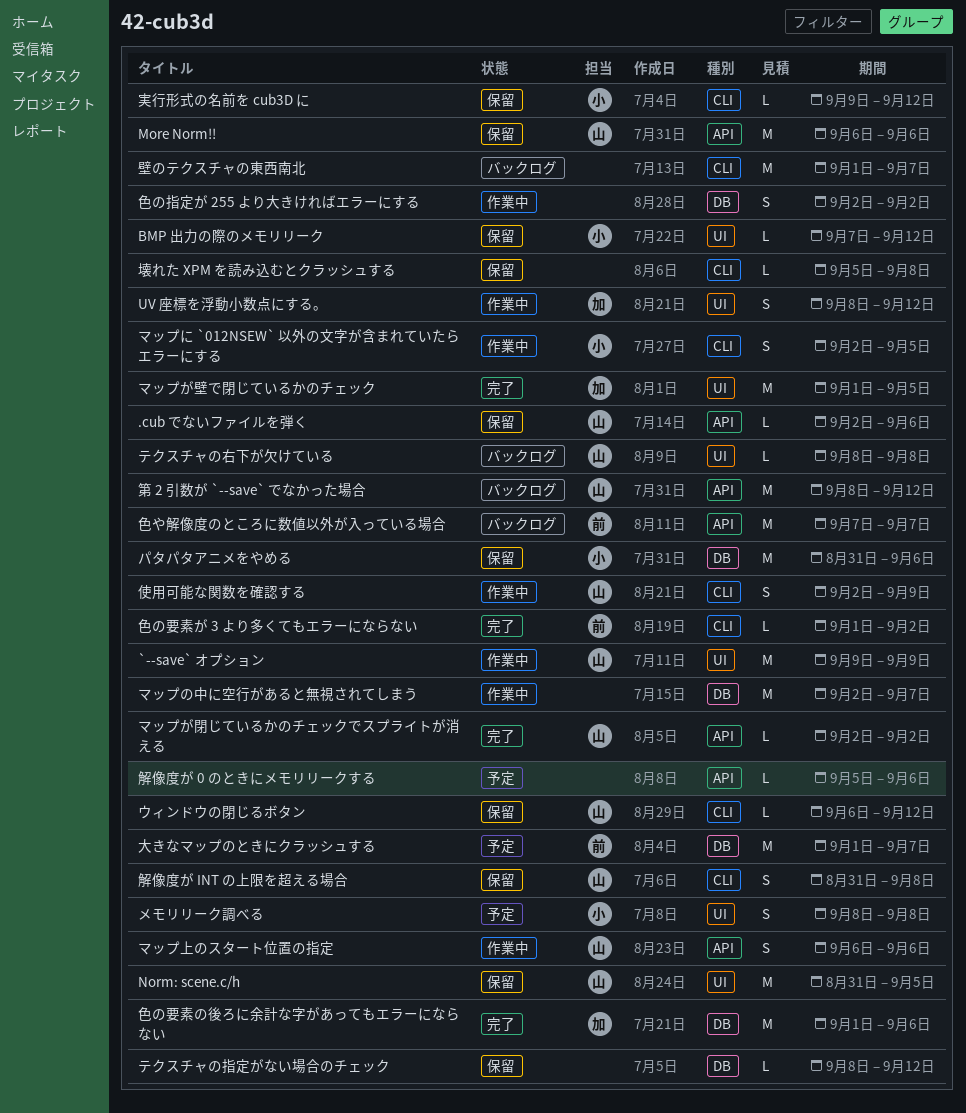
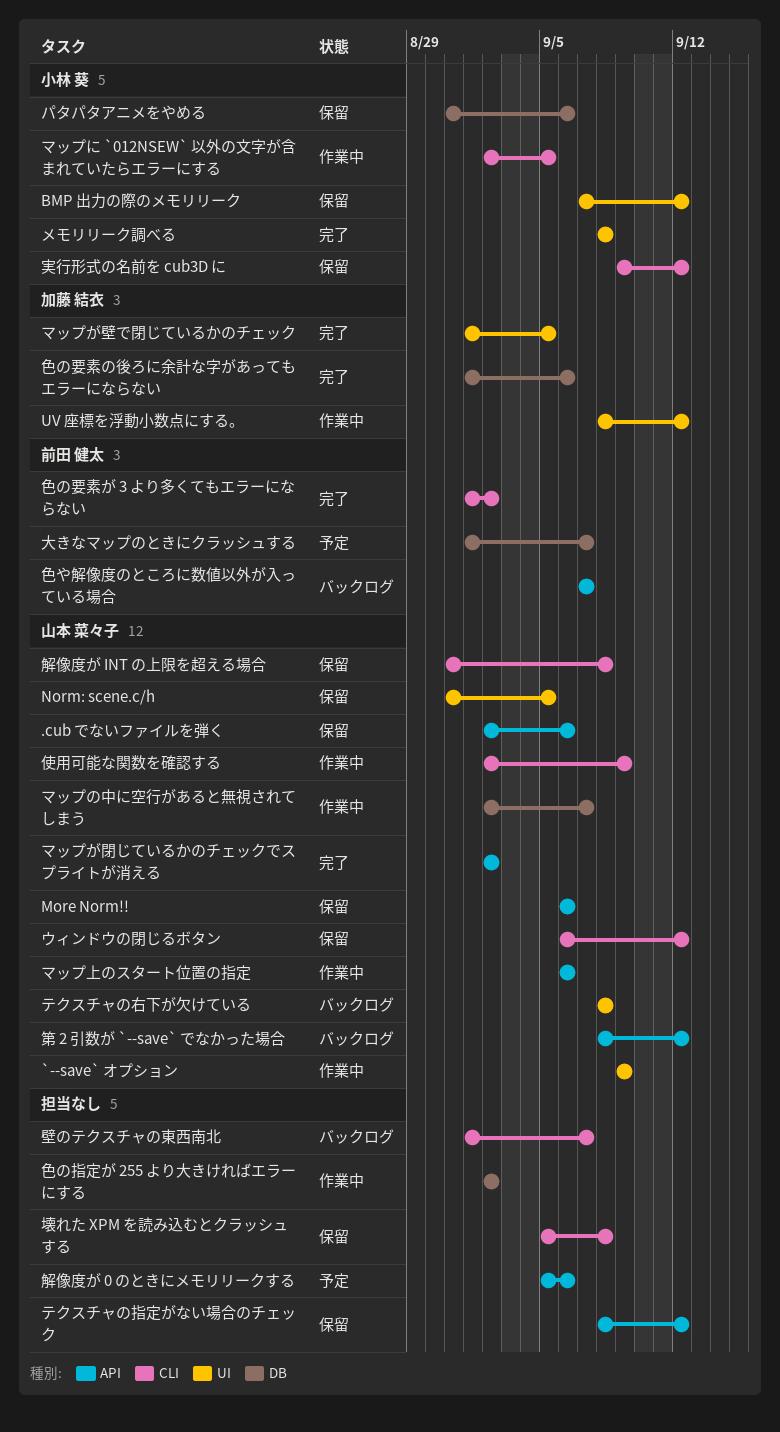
テクスチャの指定がない場合のチェック, label: DB -> API
マップの中に空行があると無視されてしまう, owner: none -> 山本 菜々子
メモリリーク調べる, status: 予定 -> 完了

